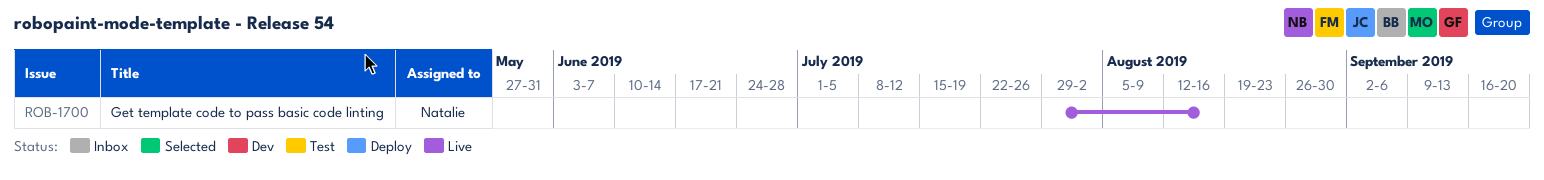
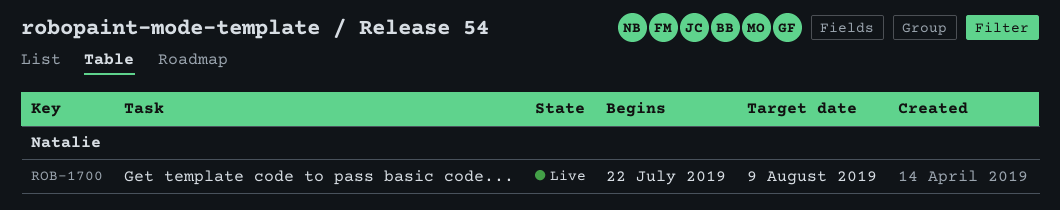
ROB-1700, start: Jul 29 -> Jul 22
ROB-1700, due: Aug 16 -> Aug 9

